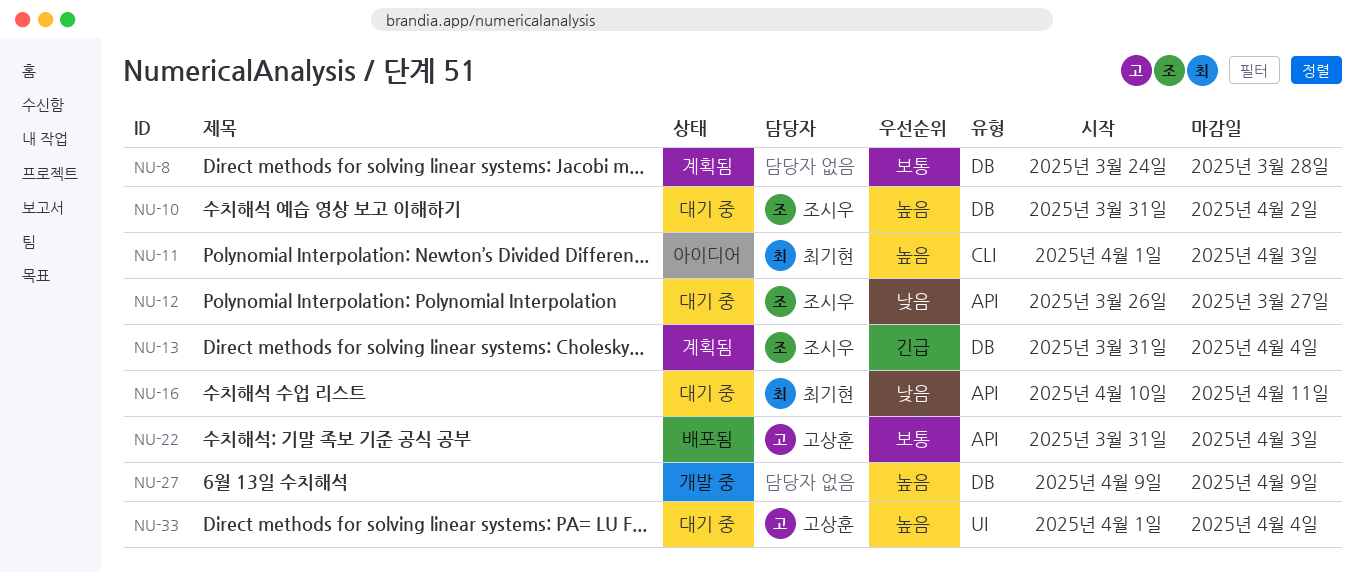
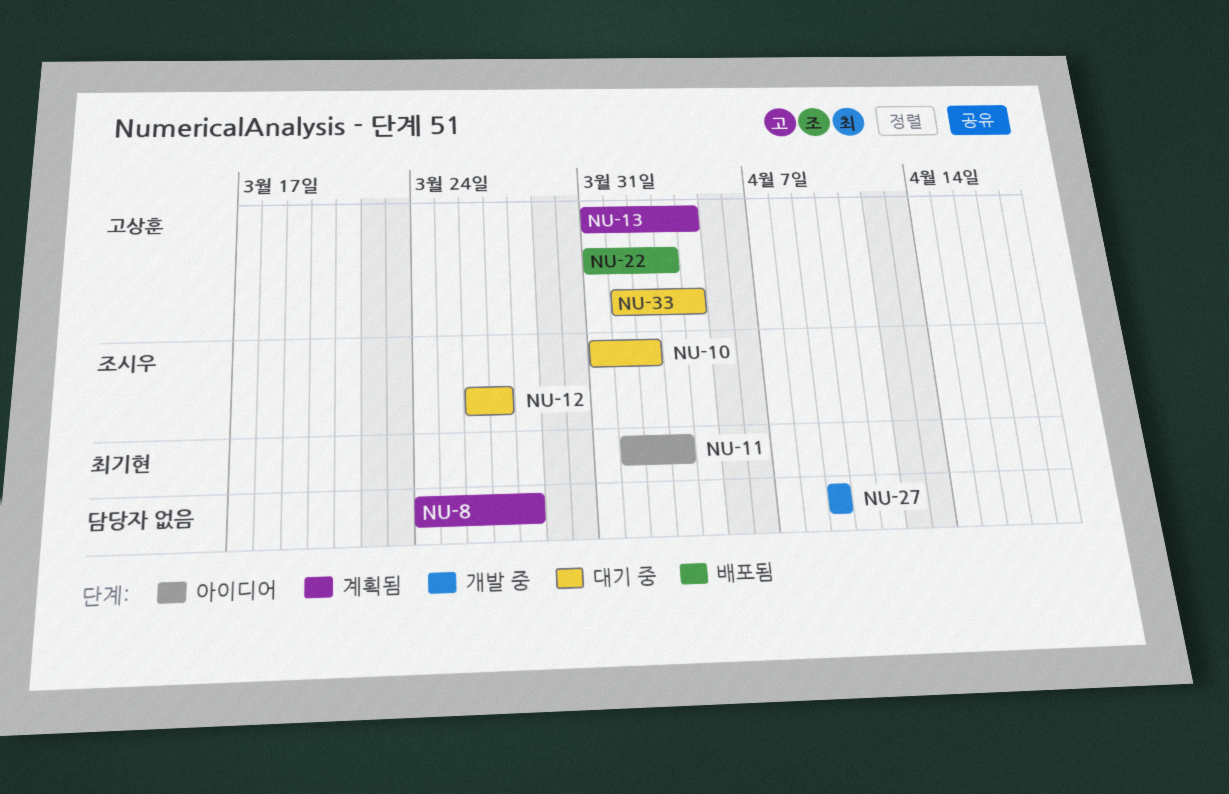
NU-13, owner: 조시우 -> 고상훈
NU-16: present -> none

